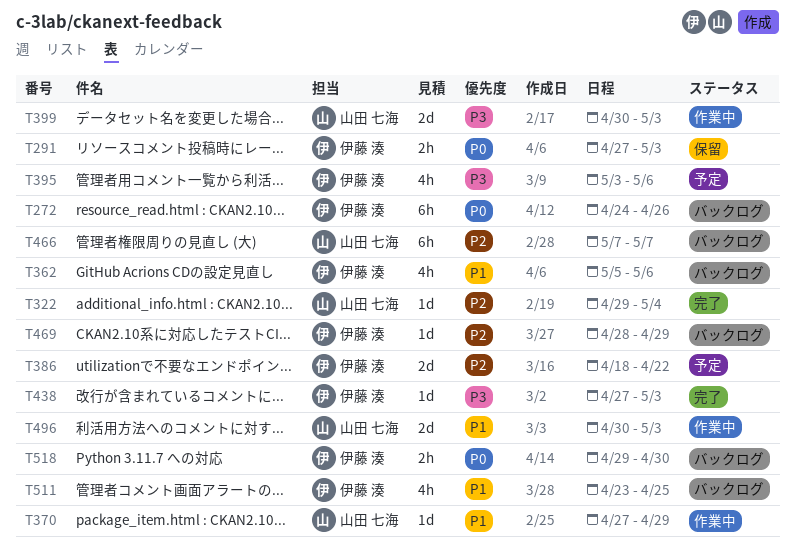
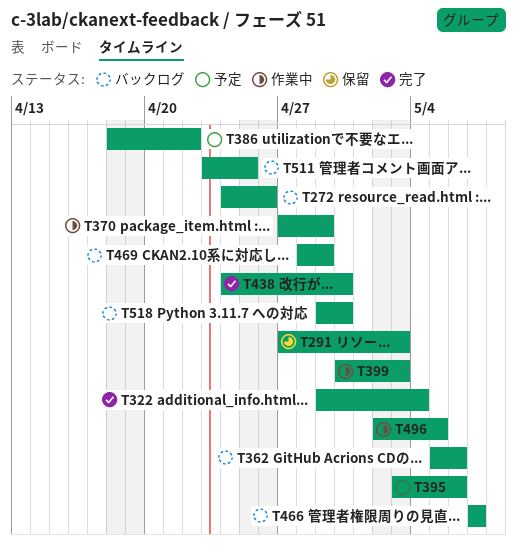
T438, start: Apr 27 -> Apr 24
T438, due: May 3 -> Apr 30
T496, start: Apr 30 -> May 2
T496, due: May 3 -> May 5

